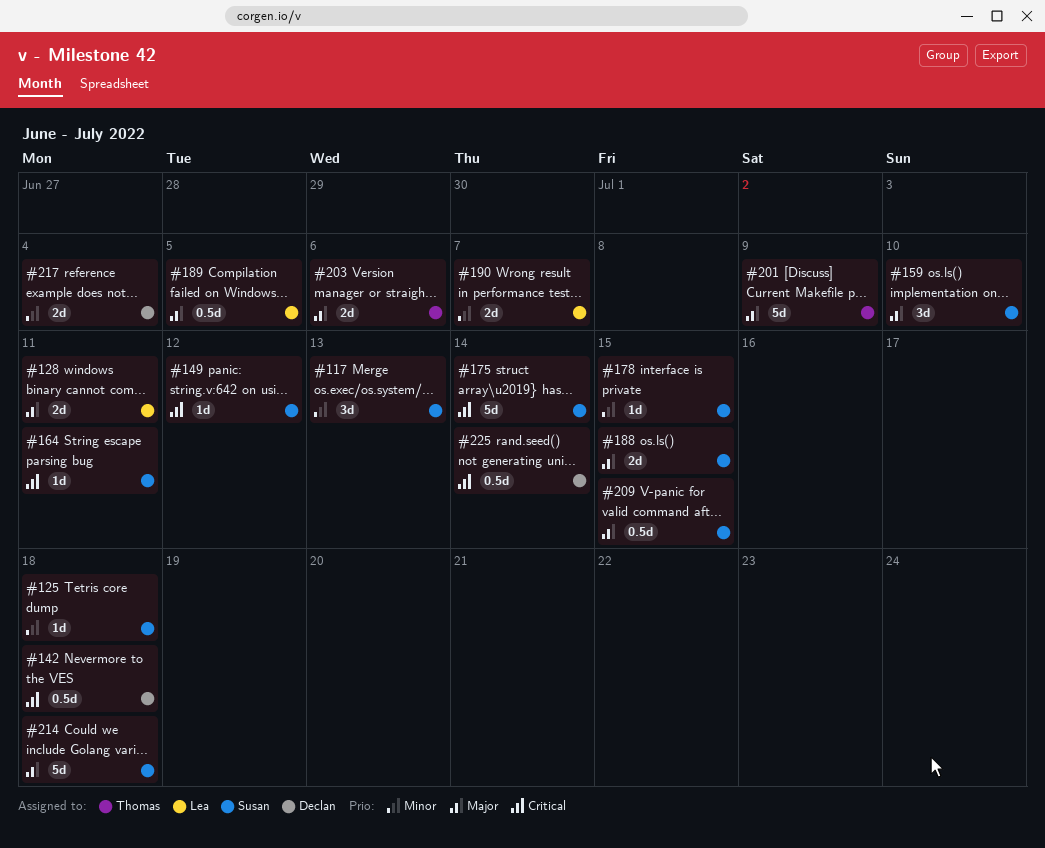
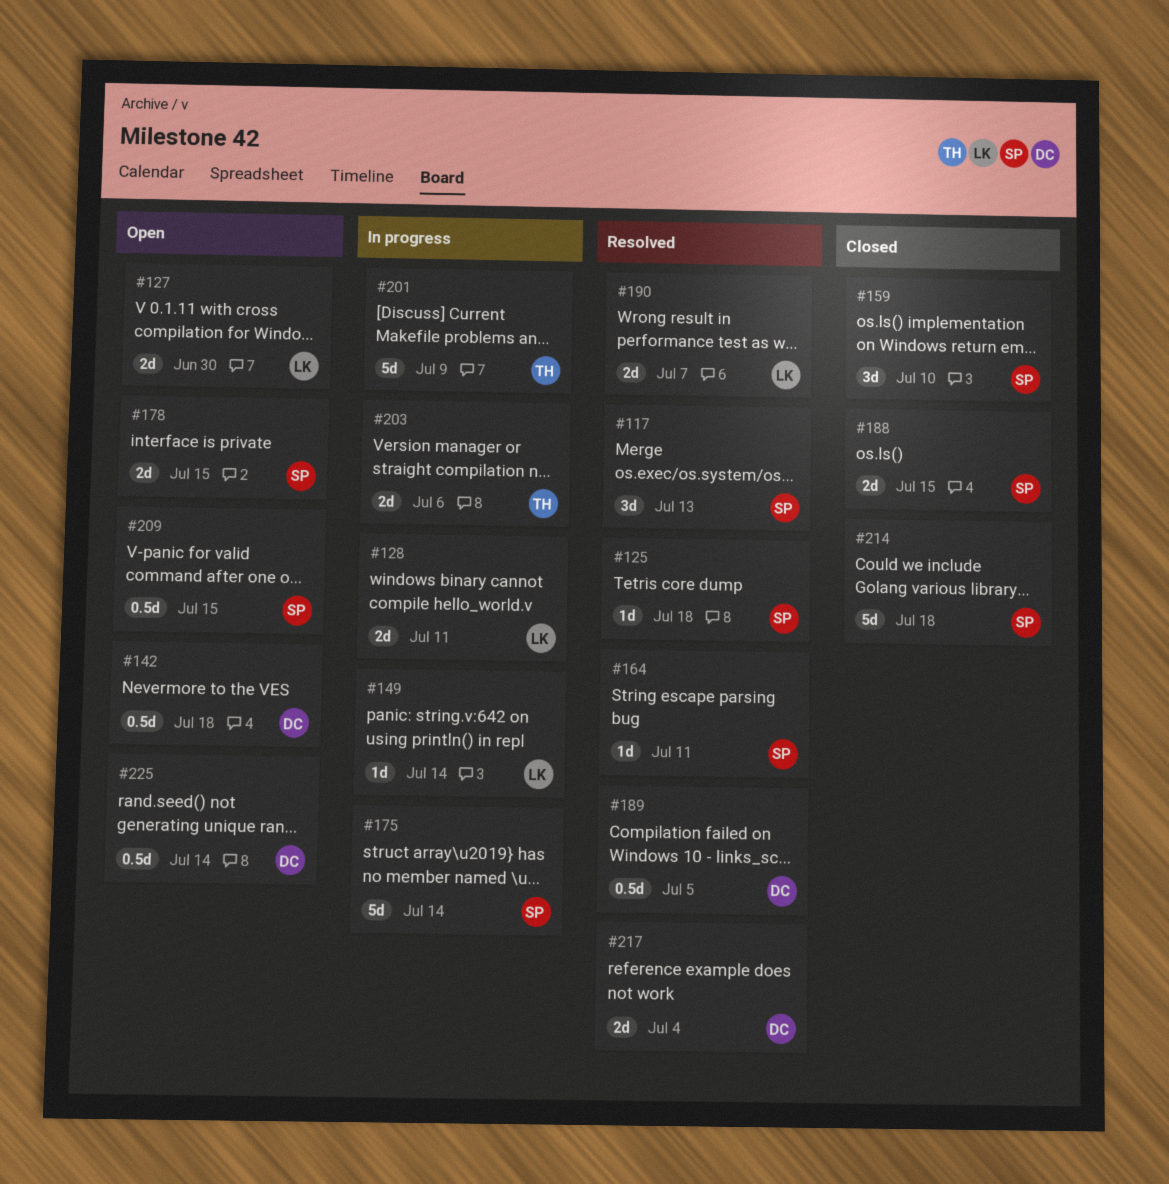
#127: none -> present
#149, owner: Susan -> Lea
#149, due: Jul 12 -> Jul 14
#178, estimate: 1d -> 2d
#189, owner: Lea -> Declan

